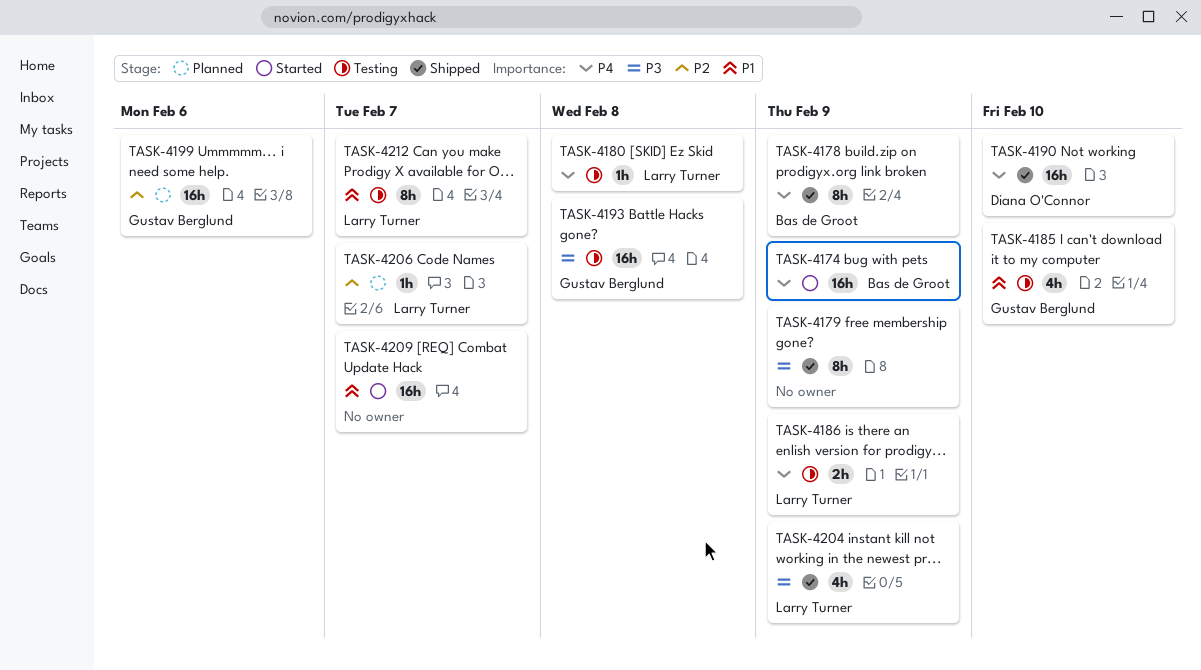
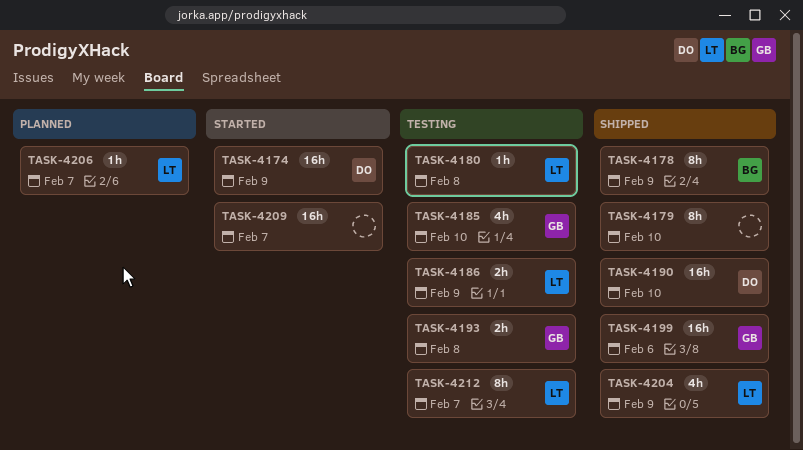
TASK-4174, owner: Bas de Groot -> Diana O'Connor
TASK-4179, due: Feb 9 -> Feb 10
TASK-4193, estimate: 16h -> 2h
TASK-4199, status: Planned -> Shipped

